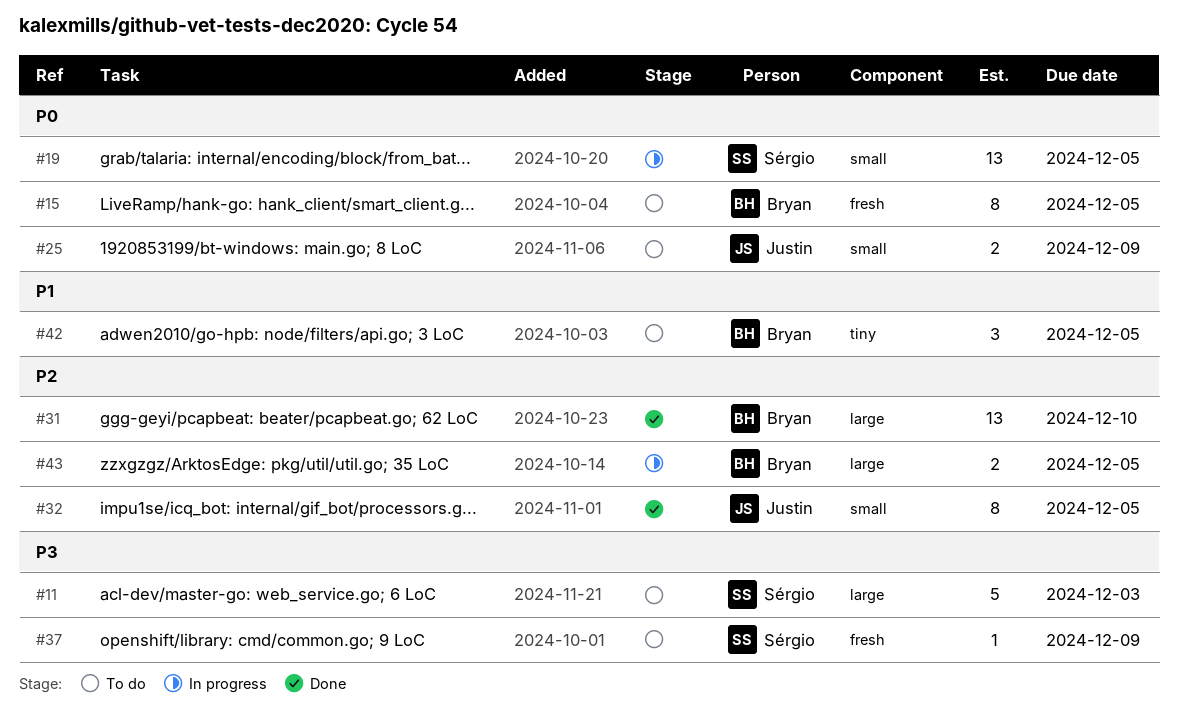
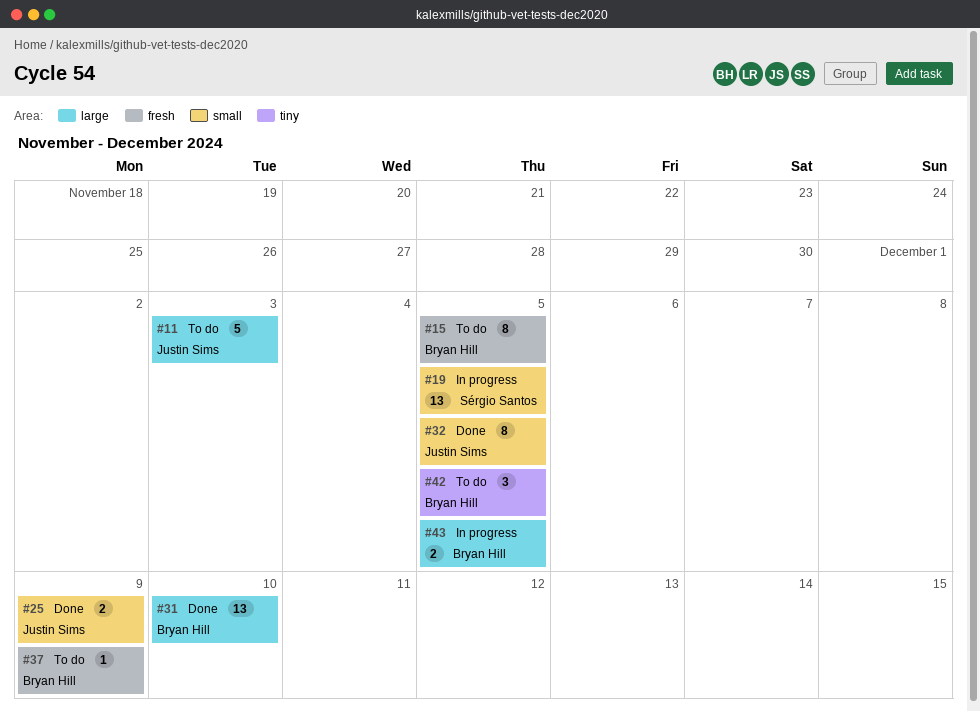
#11, owner: Sérgio Santos -> Justin Sims
#25, status: To do -> Done
#37, owner: Sérgio Santos -> Bryan Hill

